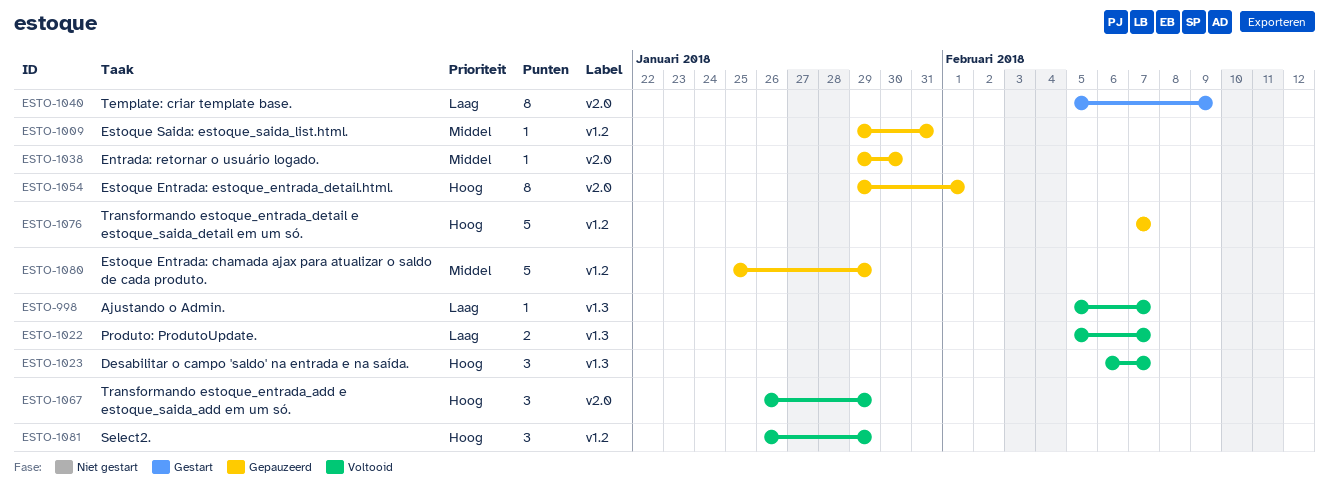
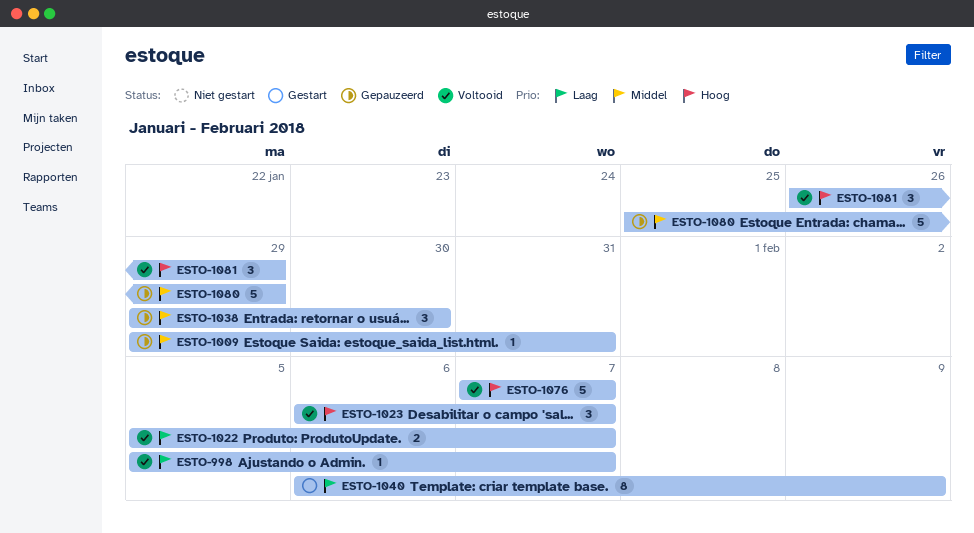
ESTO-1038, estimate: 1 -> 3
ESTO-1040, start: Feb 5 -> Feb 6
ESTO-1054: present -> none
ESTO-1067: present -> none
ESTO-1076, status: Gepauzeerd -> Voltooid

